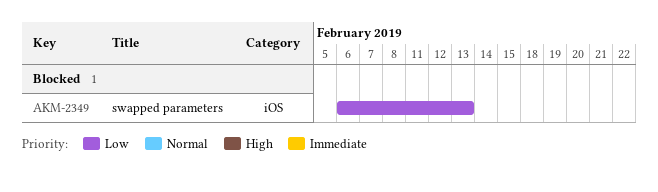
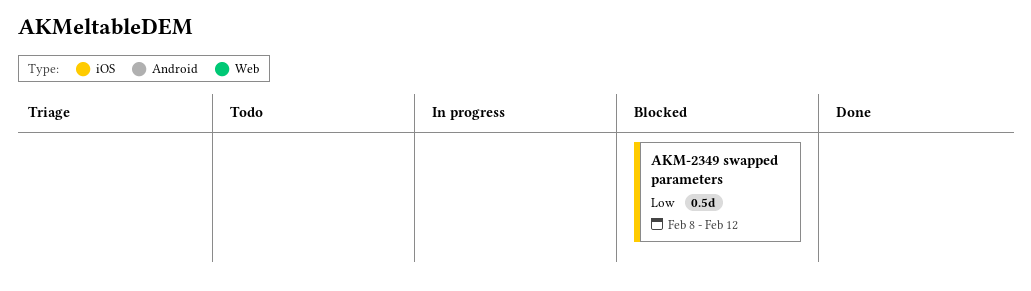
AKM-2349, start: Feb 6 -> Feb 8
AKM-2349, due: Feb 13 -> Feb 12

